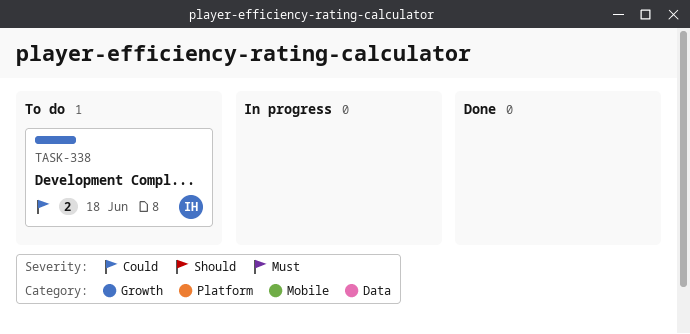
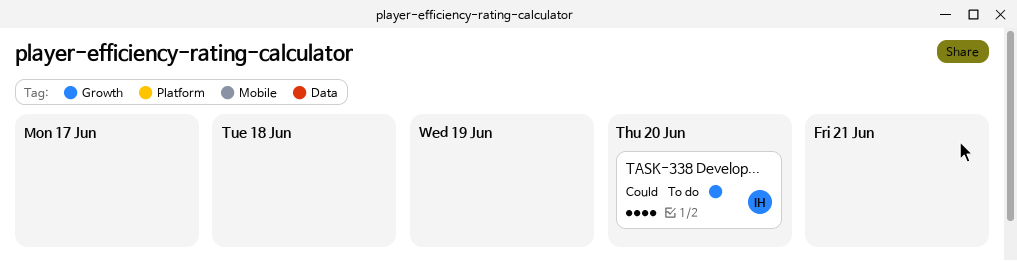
TASK-338, estimate: 2 -> 4
TASK-338, due: Jun 18 -> Jun 20

